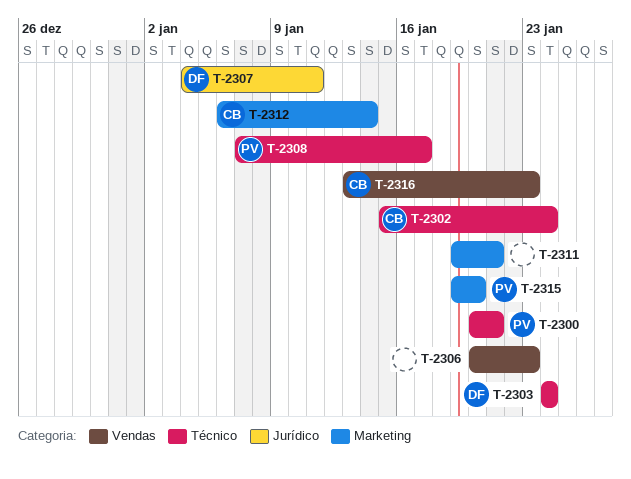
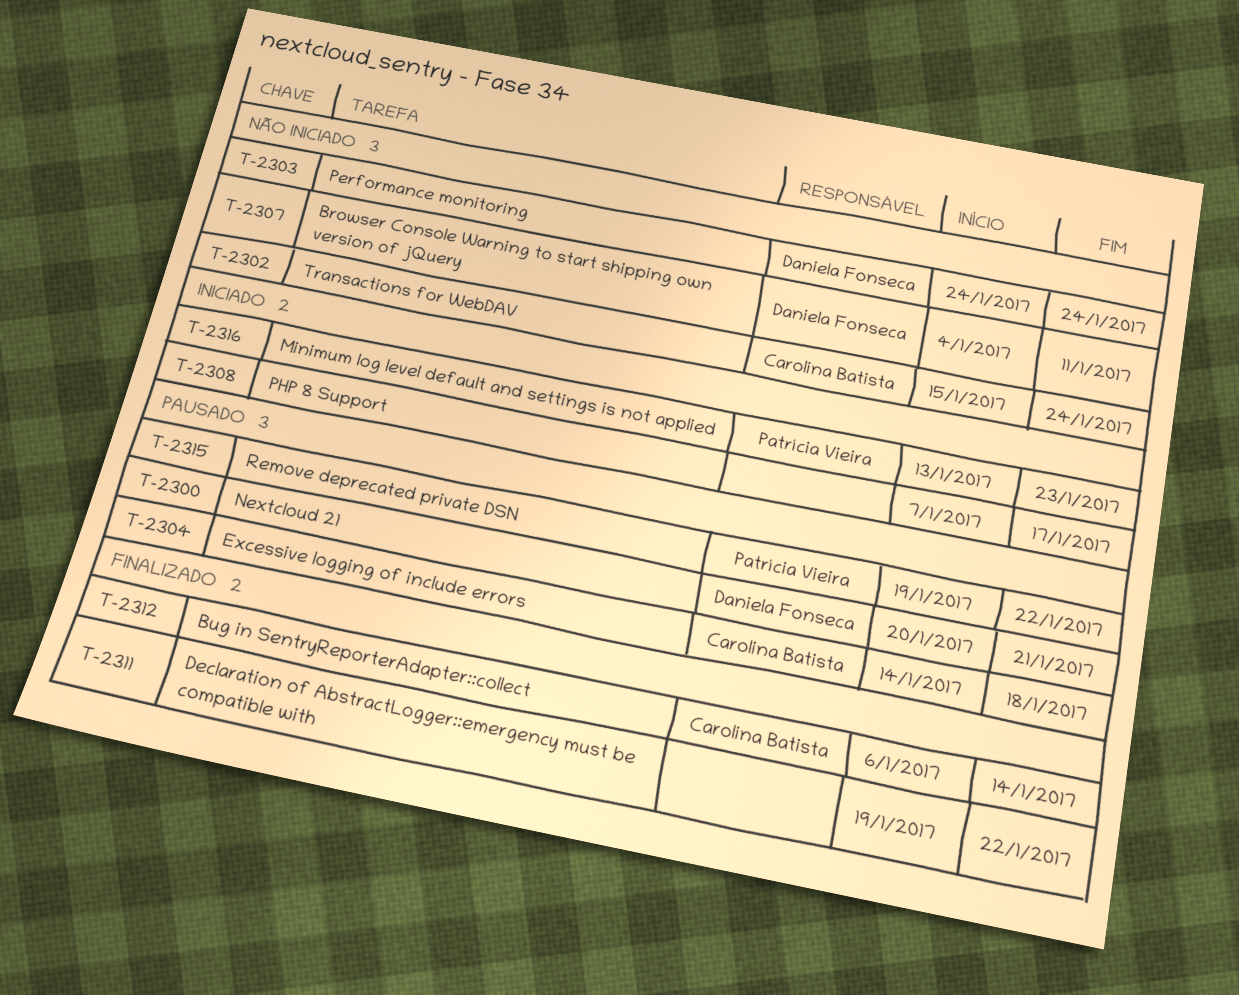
T-2300, owner: Patrícia Vieira -> Daniela Fonseca
T-2304: none -> present
T-2306: present -> none
T-2308, owner: Patrícia Vieira -> none
T-2311, due: Jan 21 -> Jan 22
T-2315, due: Jan 20 -> Jan 22
T-2316, owner: Carolina Batista -> Patrícia Vieira

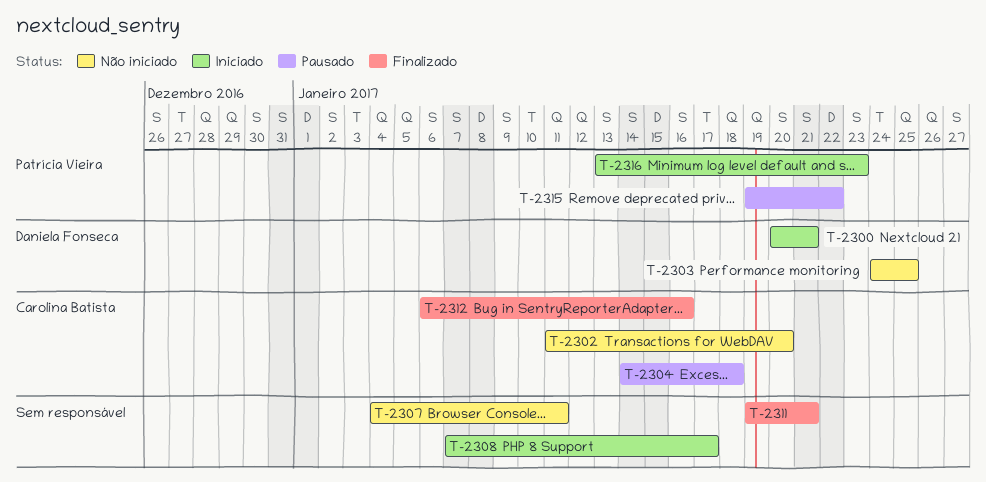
T-2300, status: Pausado -> Iniciado
T-2302, start: Jan 15 -> Jan 11
T-2302, due: Jan 24 -> Jan 20
T-2303, due: Jan 24 -> Jan 25
T-2307, owner: Daniela Fonseca -> none
T-2311, due: Jan 22 -> Jan 21
T-2312, due: Jan 14 -> Jan 16

